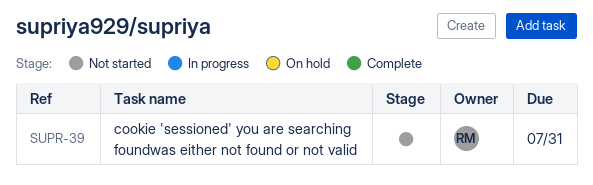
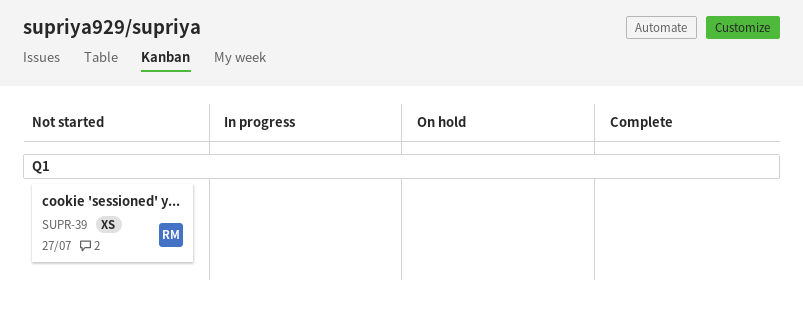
SUPR-39, due: Jul 31 -> Jul 27

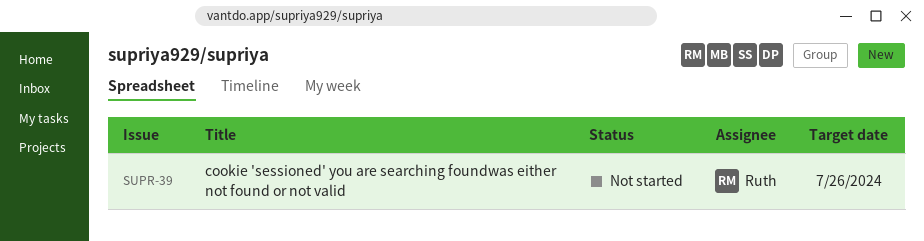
SUPR-39, due: Jul 27 -> Jul 26

